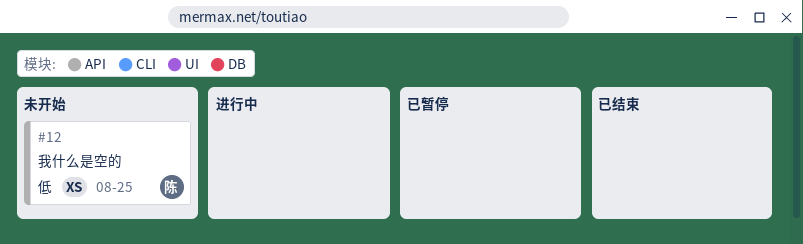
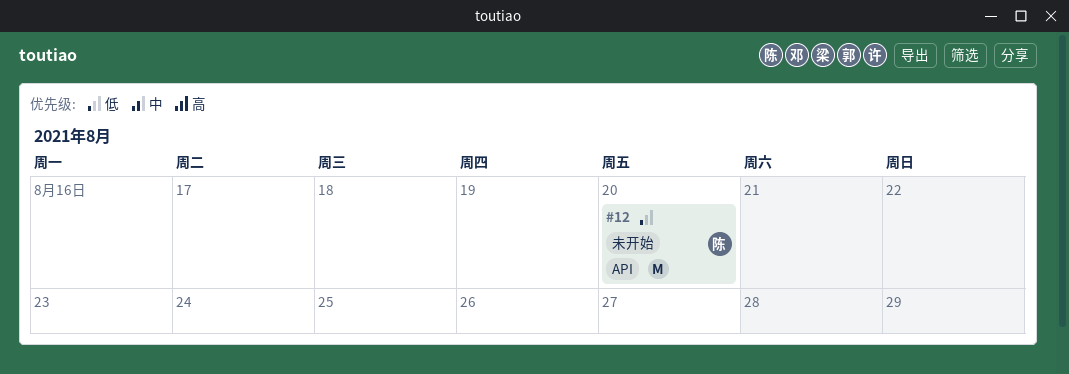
#12, estimate: XS -> M
#12, due: Aug 25 -> Aug 20

